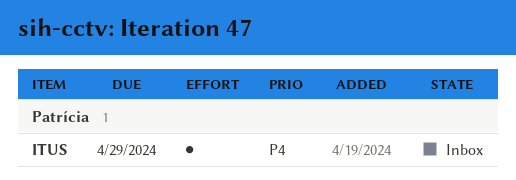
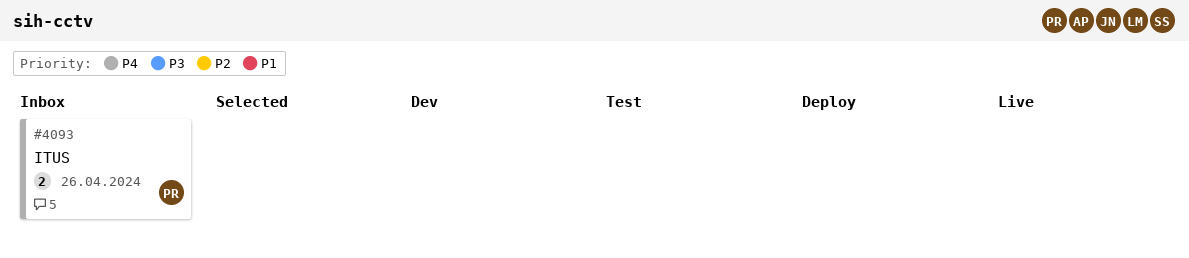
ITUS, estimate: 1 -> 2
ITUS, due: Apr 29 -> Apr 26

